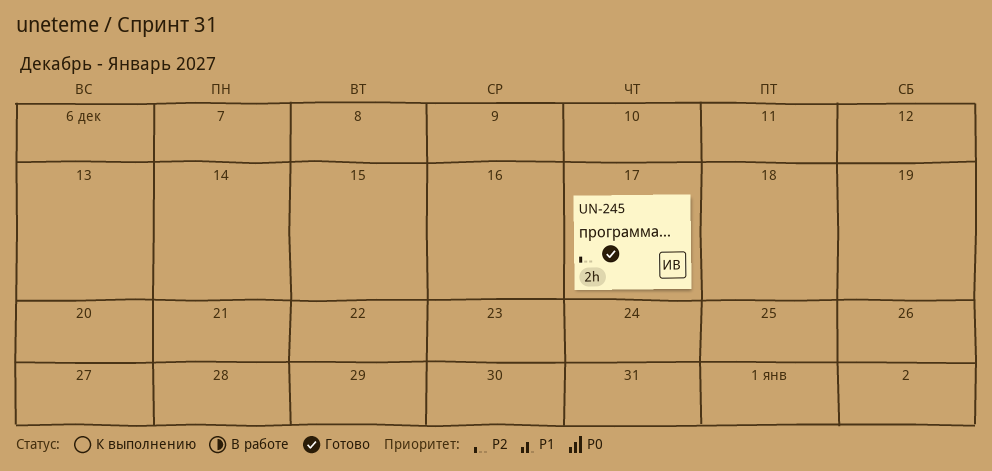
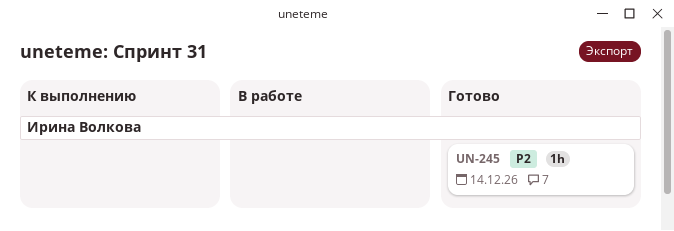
UN-245, estimate: 2h -> 1h
UN-245, due: Dec 17 -> Dec 14

